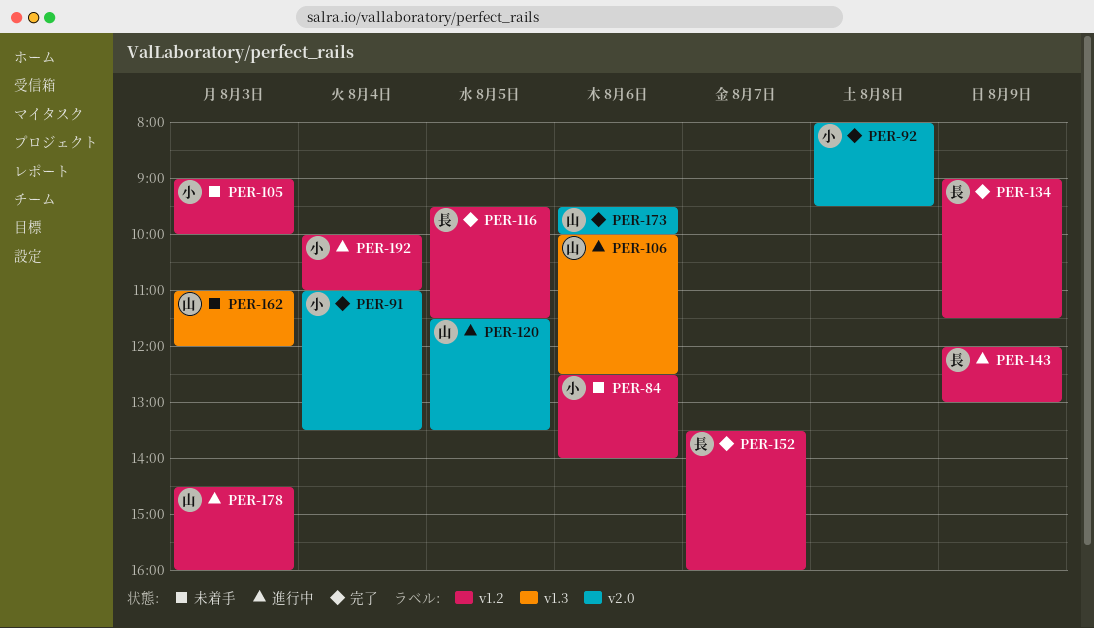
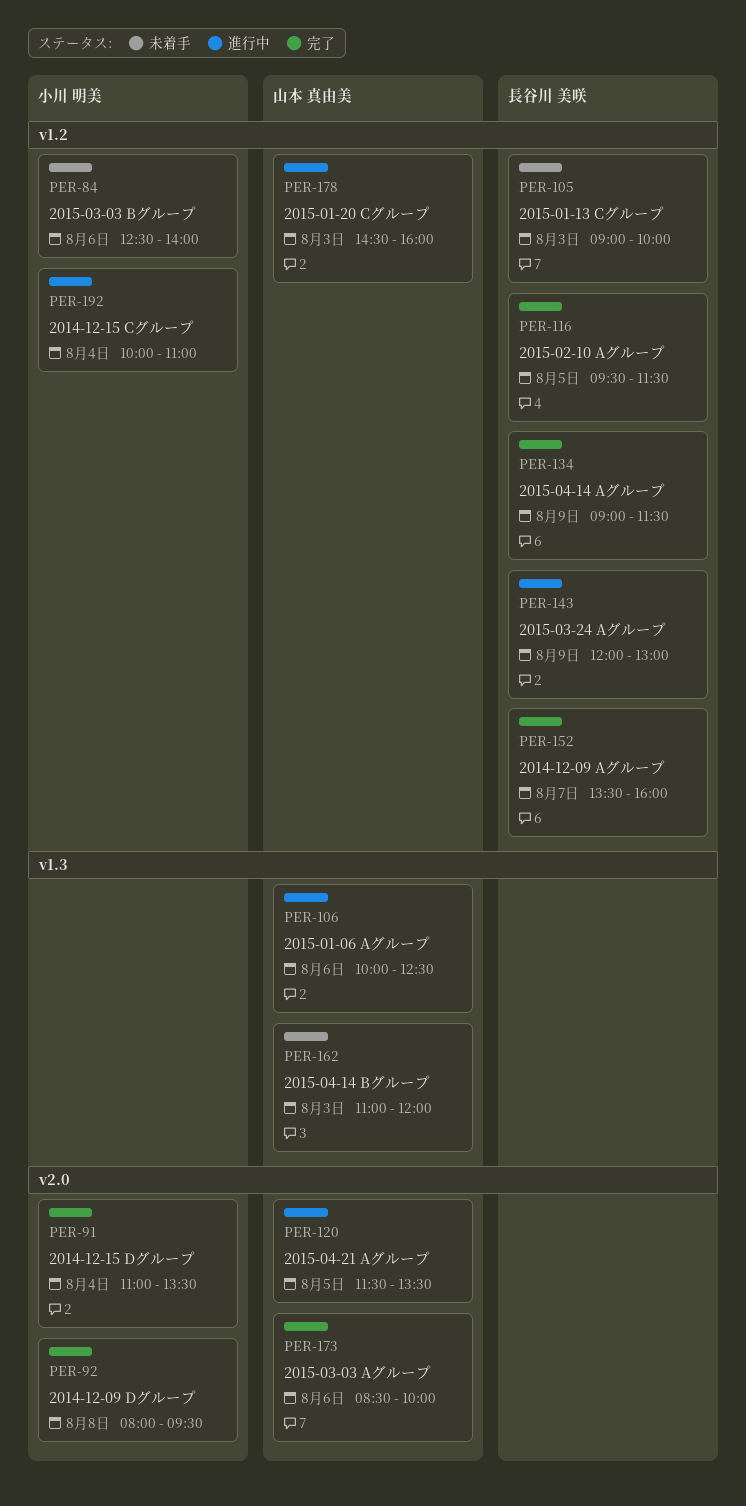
PER-105, owner: 小川 明美 -> 長谷川 美咲
PER-173, begins: 09:30 -> 08:30

